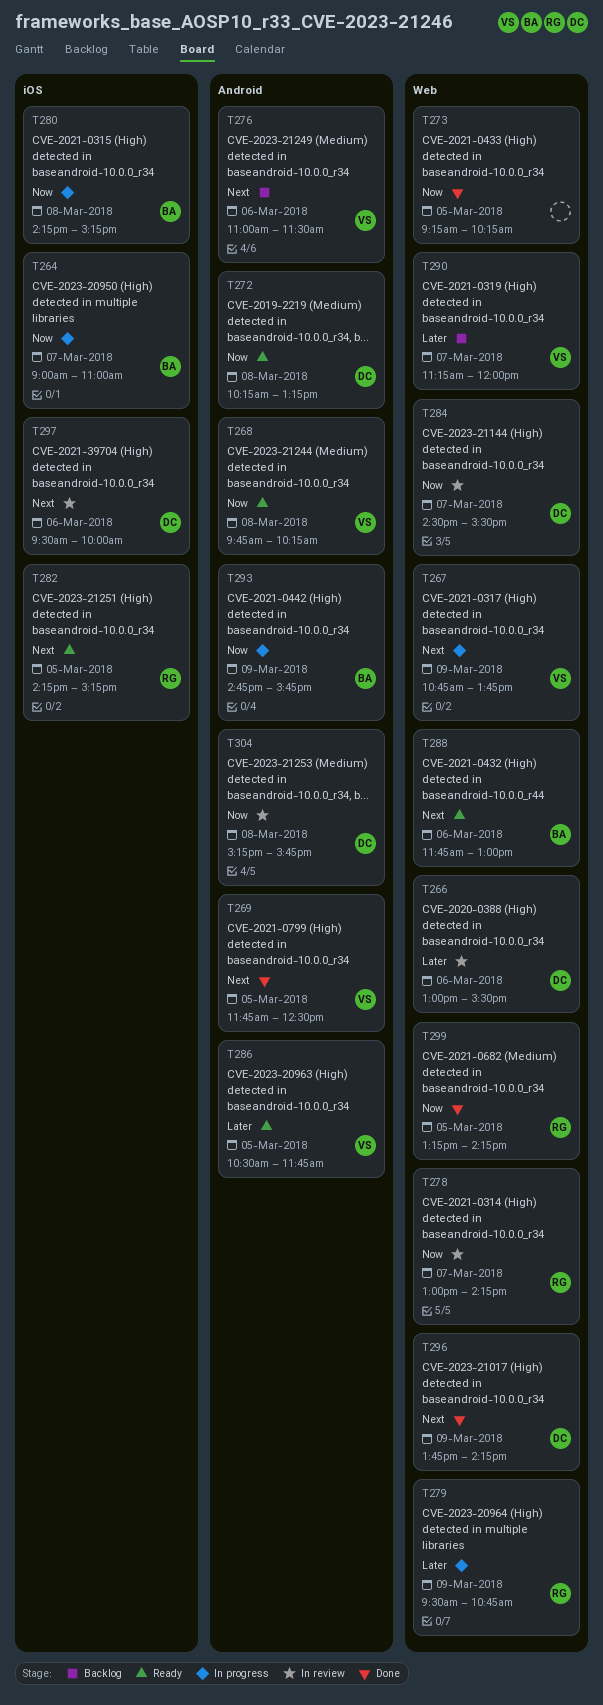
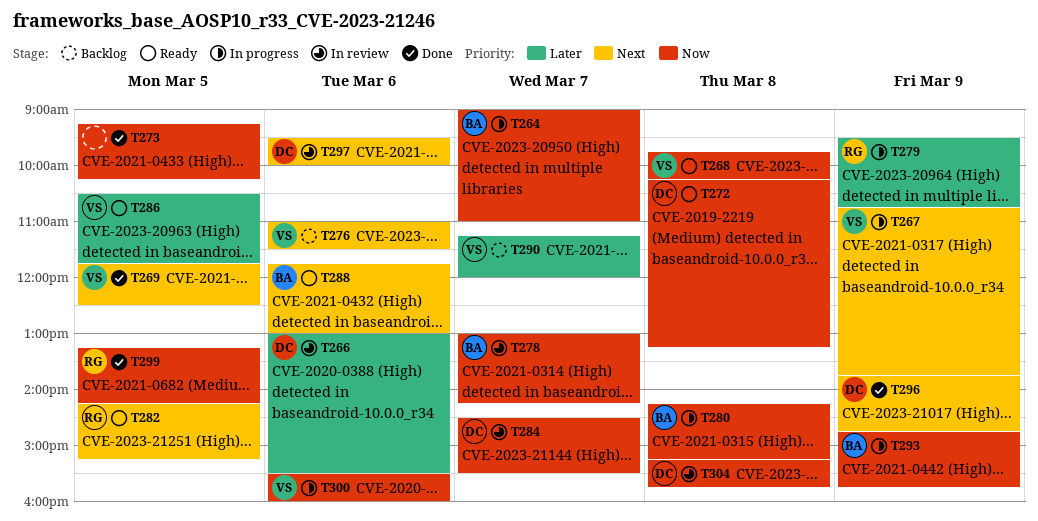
T278, owner: RG -> BA
T296, ends: 14:15 -> 14:45
T300: none -> present

